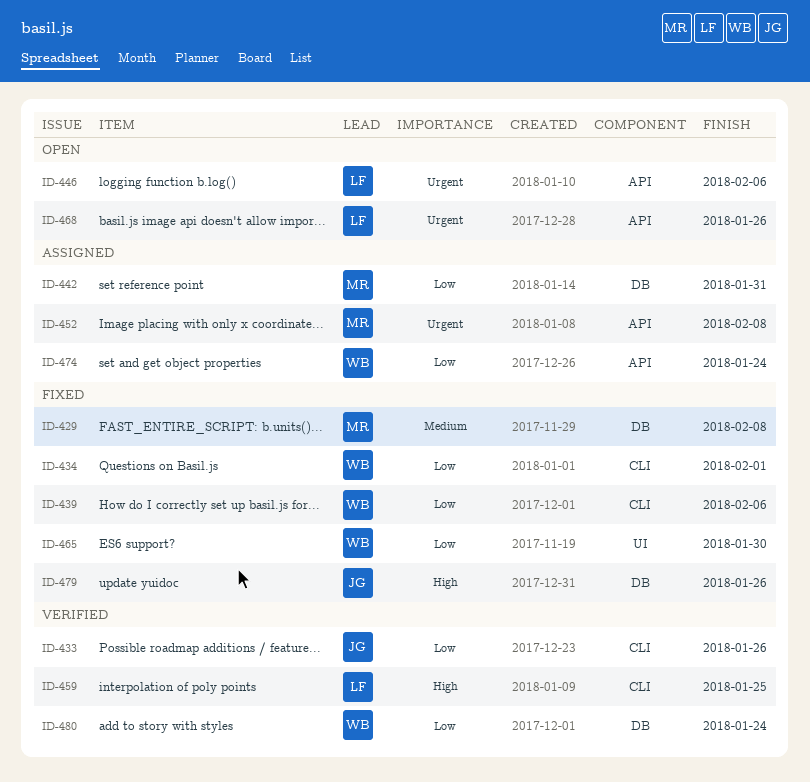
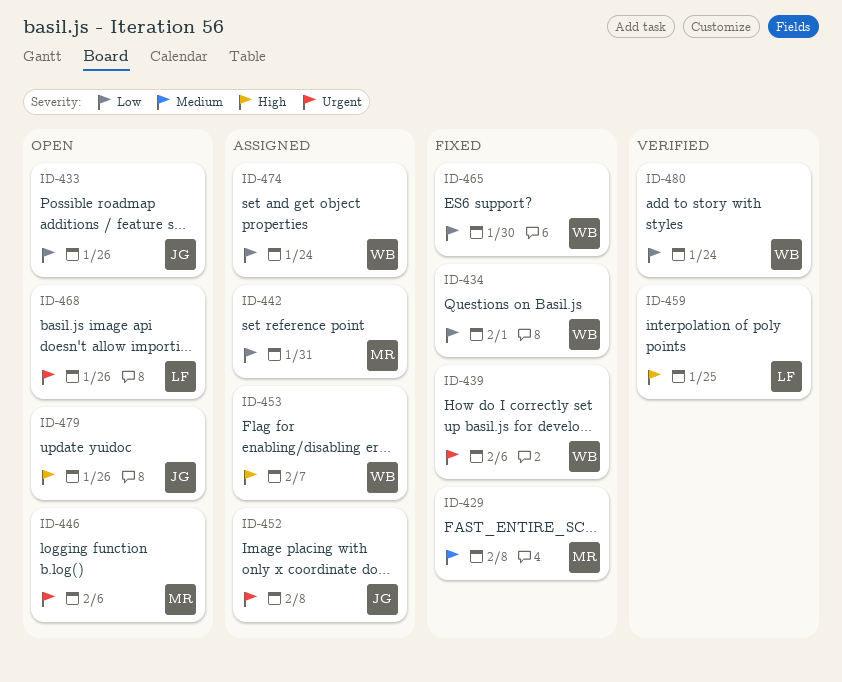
ID-433, status: Verified -> Open
ID-439, priority: Low -> Urgent
ID-446, owner: LF -> MR
ID-452, owner: MR -> JG
ID-453: none -> present
ID-479, status: Fixed -> Open

